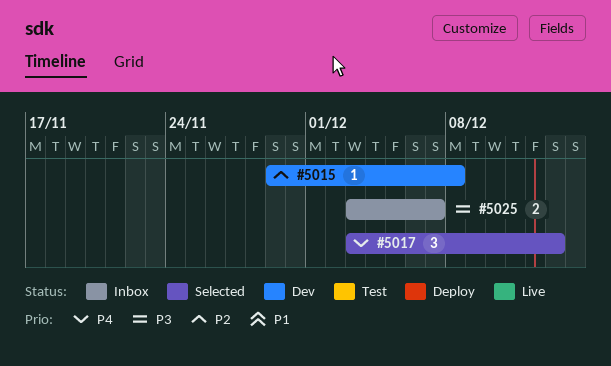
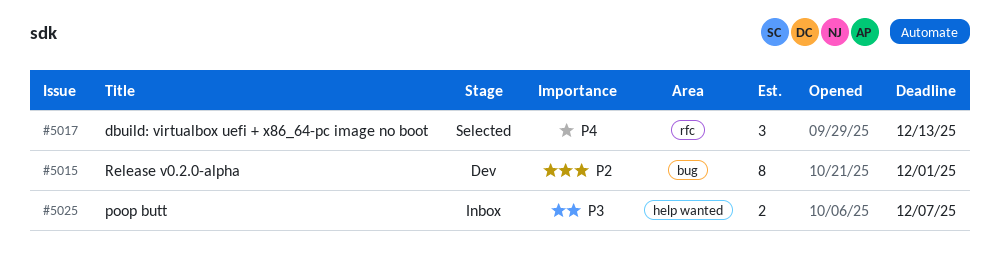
#5015, estimate: 1 -> 8
#5015, due: Dec 8 -> Dec 1

